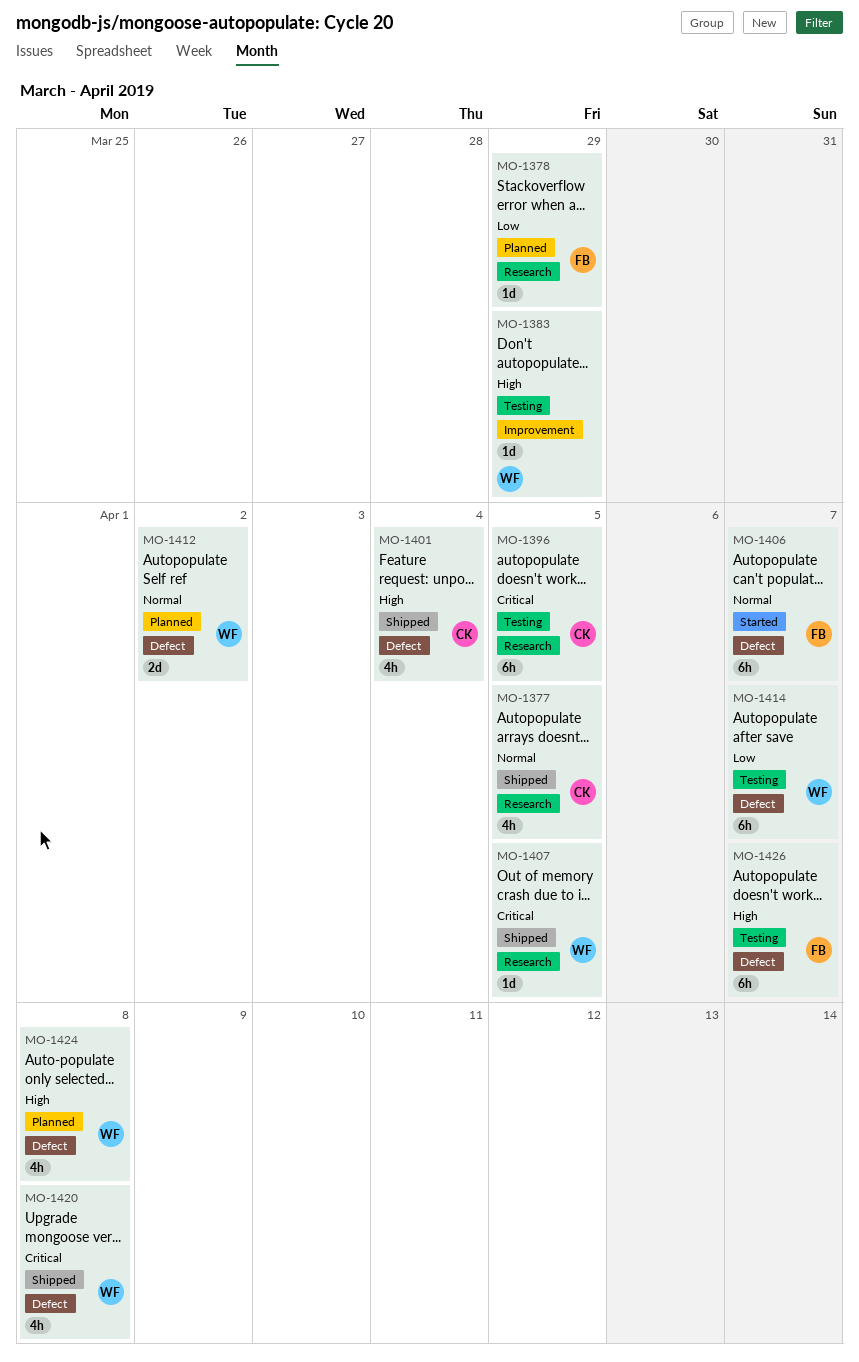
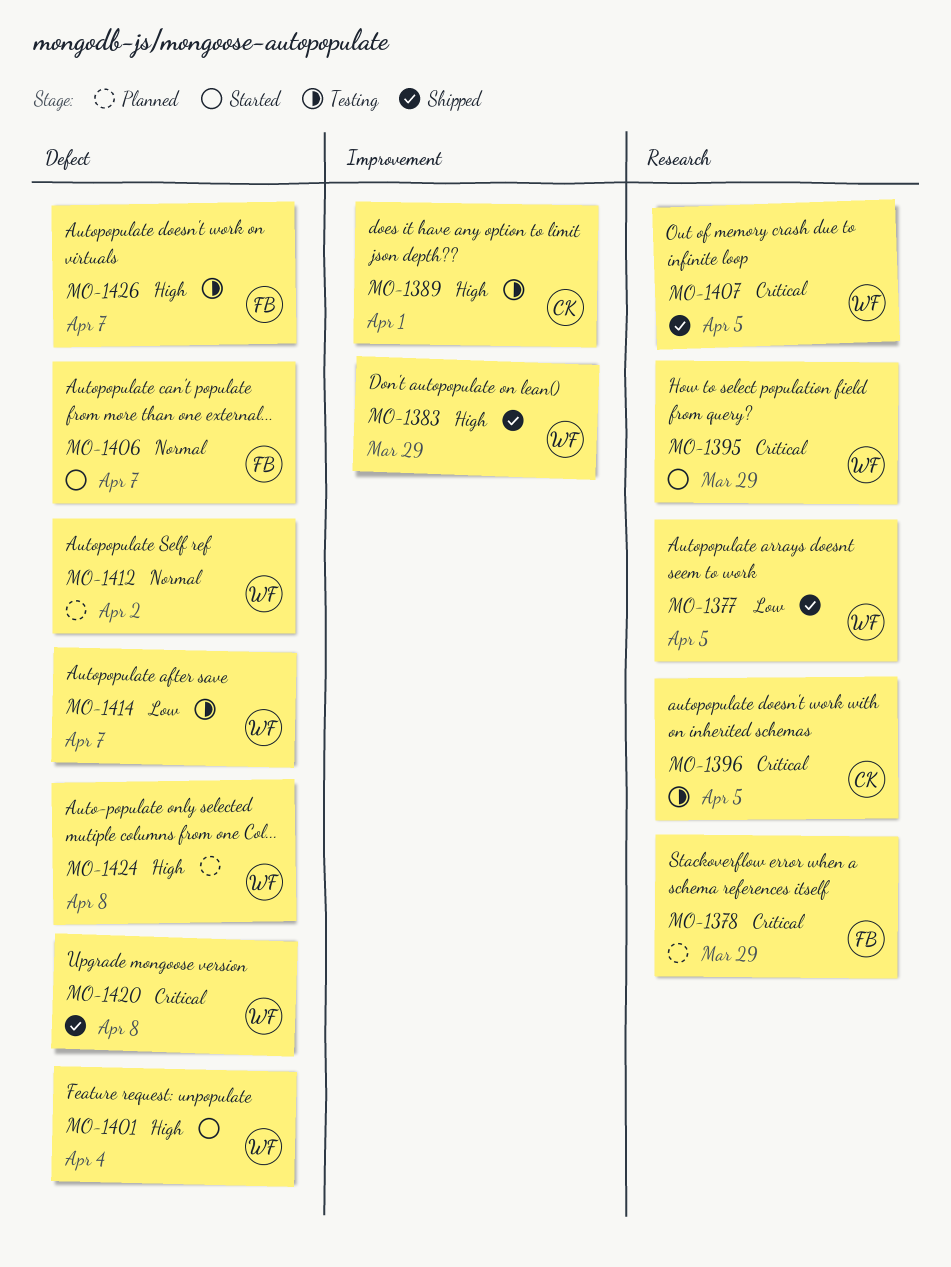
MO-1377, owner: CK -> WF
MO-1377, priority: Normal -> Low
MO-1378, priority: Low -> Critical
MO-1383, status: Testing -> Shipped
MO-1389: none -> present
MO-1395: none -> present
MO-1401, status: Shipped -> Started
MO-1401, owner: CK -> WF

